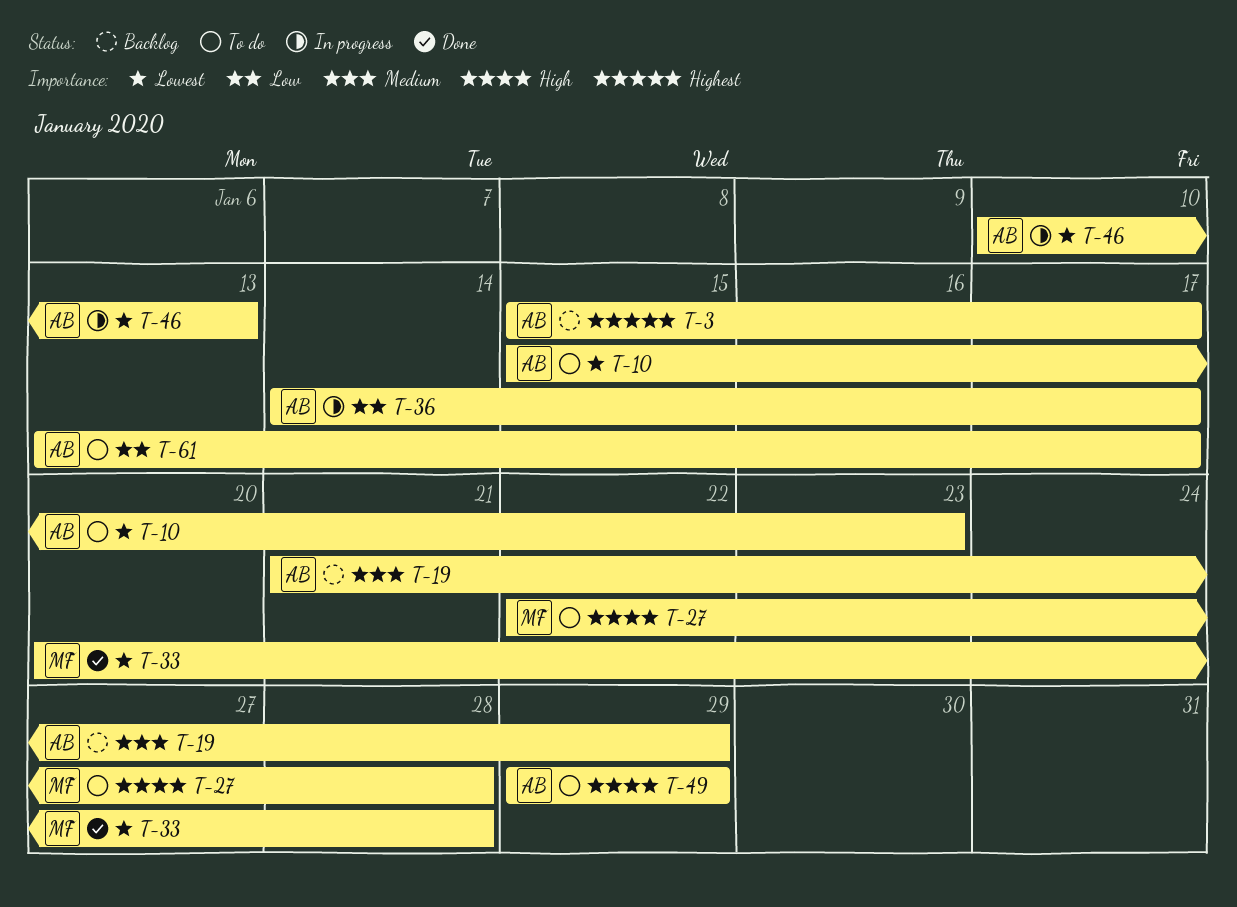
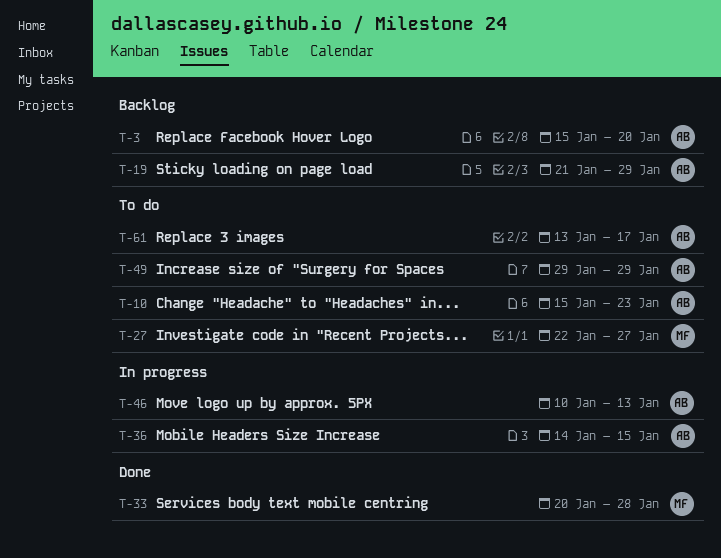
T-3, due: Jan 17 -> Jan 20
T-27, due: Jan 28 -> Jan 27
T-36, due: Jan 17 -> Jan 15

